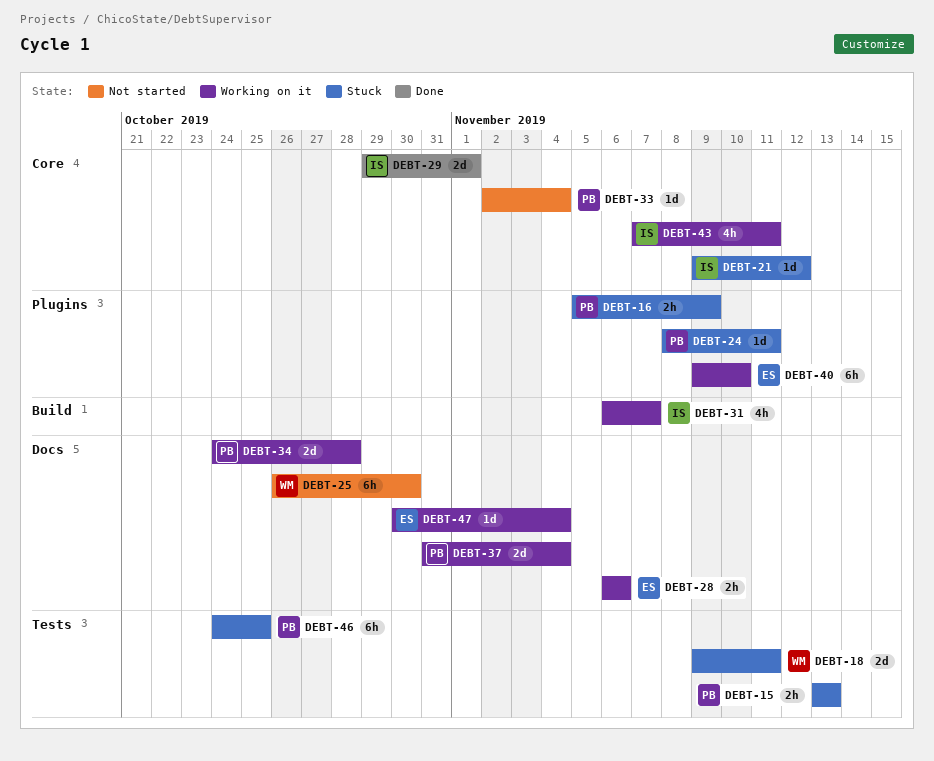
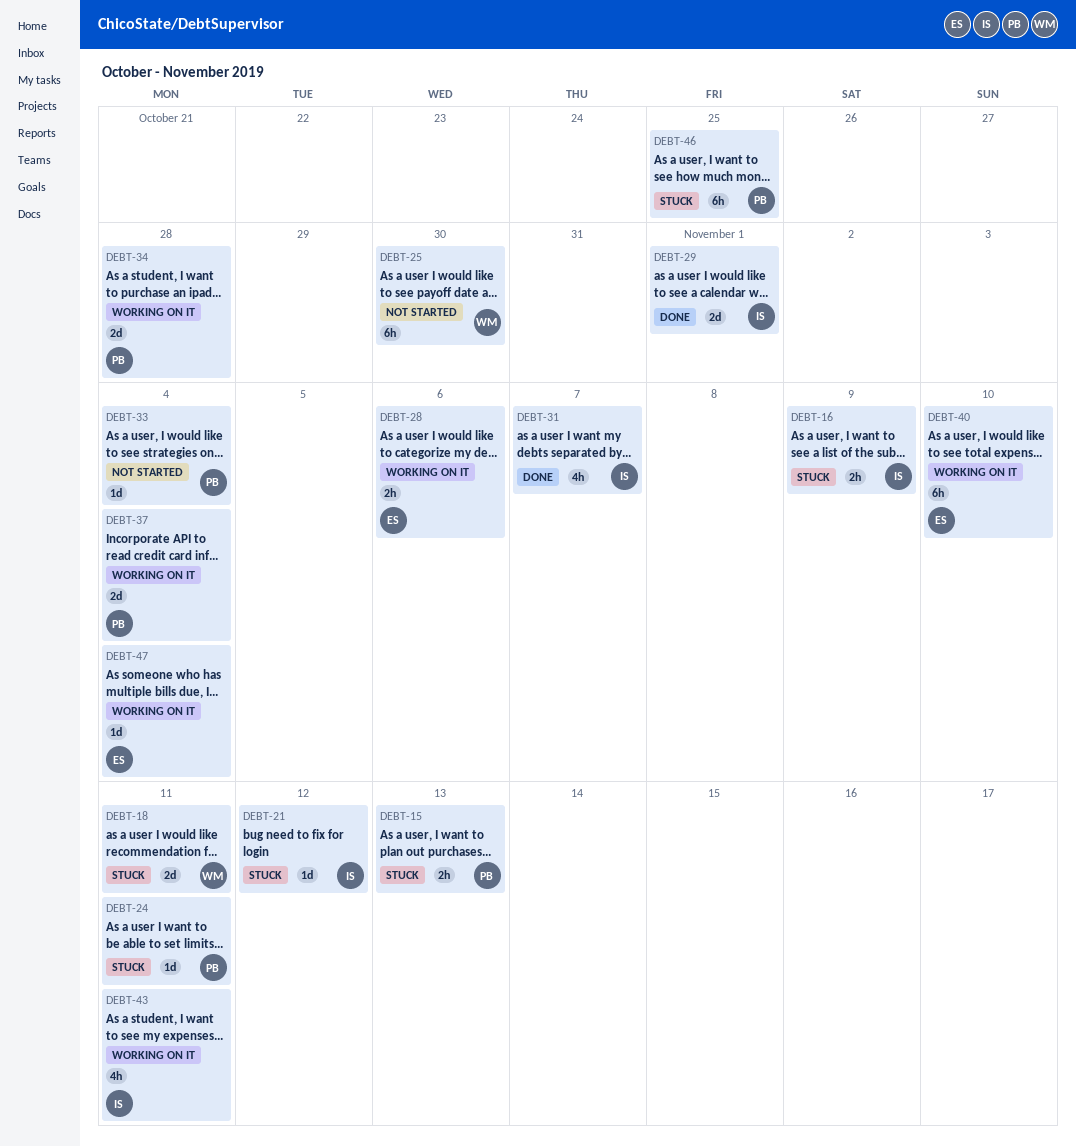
DEBT-16, owner: PB -> IS
DEBT-31, status: Working on it -> Done

